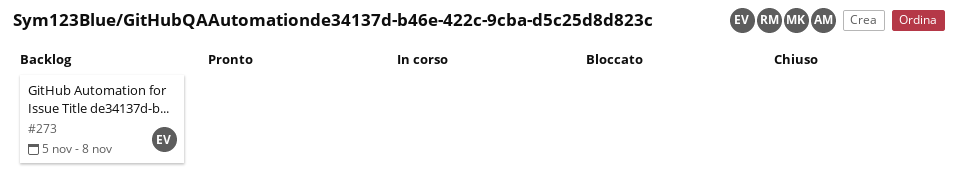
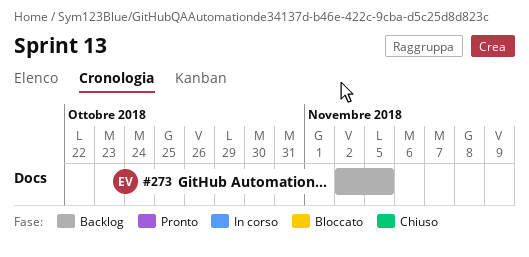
#273, start: Nov 5 -> Nov 2
#273, due: Nov 8 -> Nov 5

